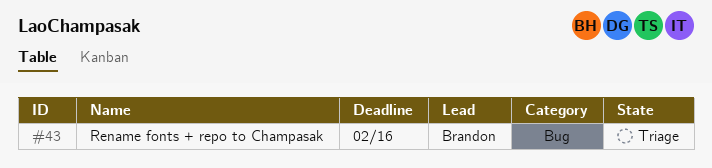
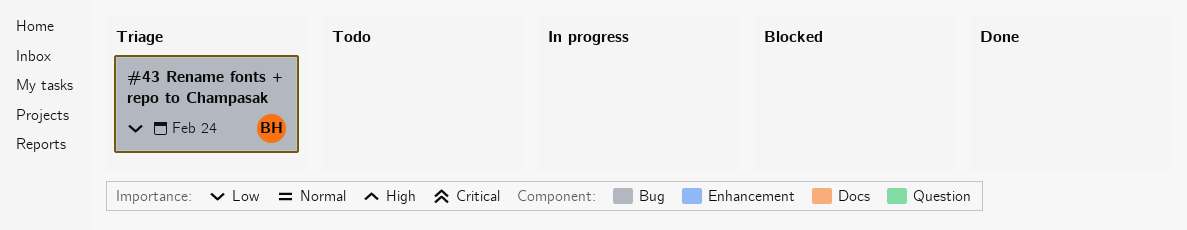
#43, due: Feb 16 -> Feb 24

